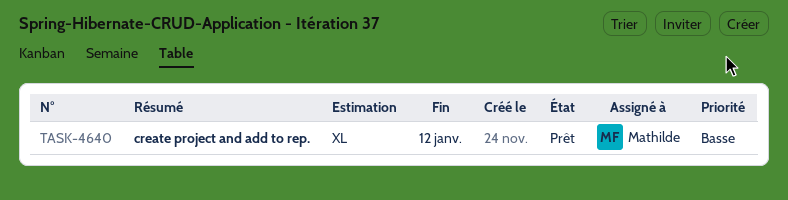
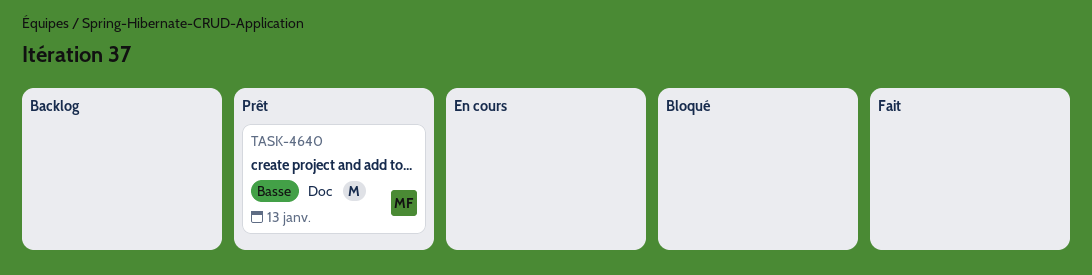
TASK-4640, estimate: XL -> M
TASK-4640, due: Jan 12 -> Jan 13

